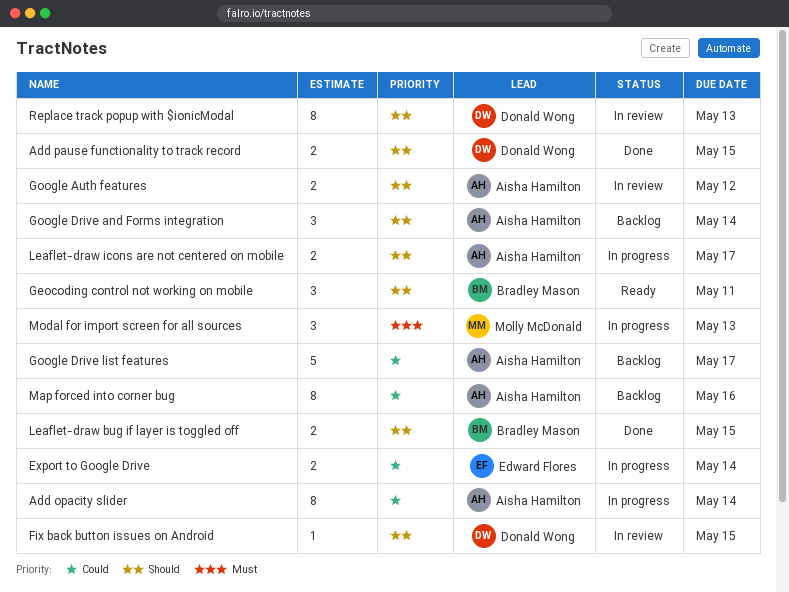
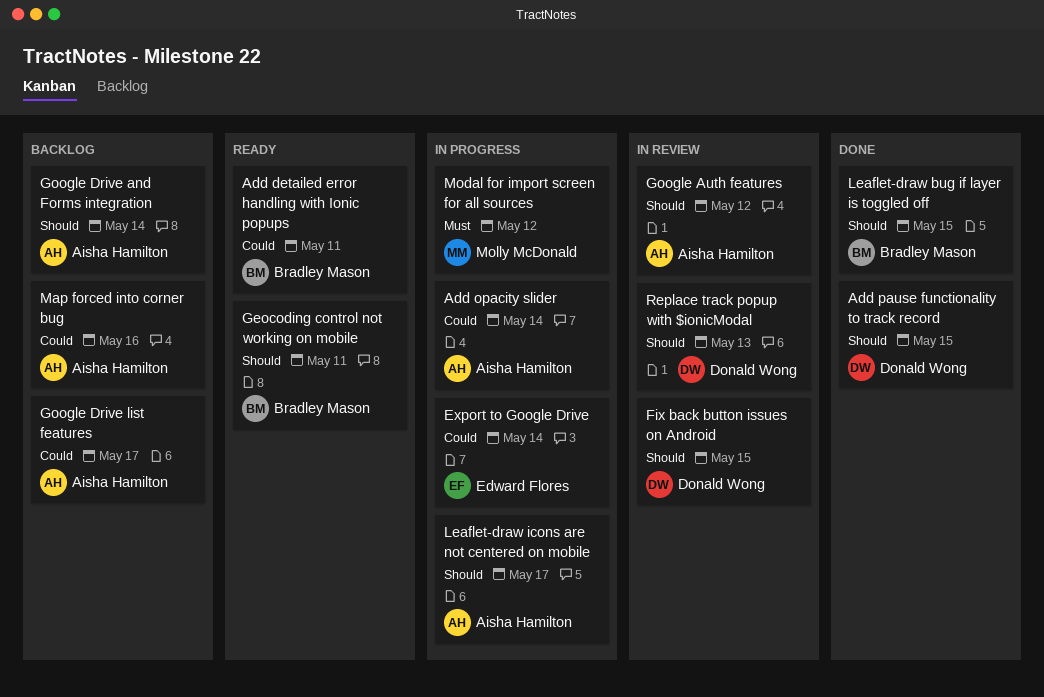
Add detailed error handling with Ionic popups: none -> present
Modal for import screen for all sources, due: May 13 -> May 12

